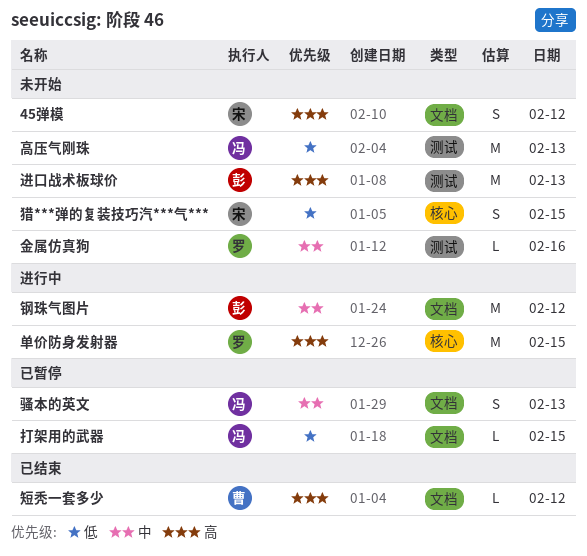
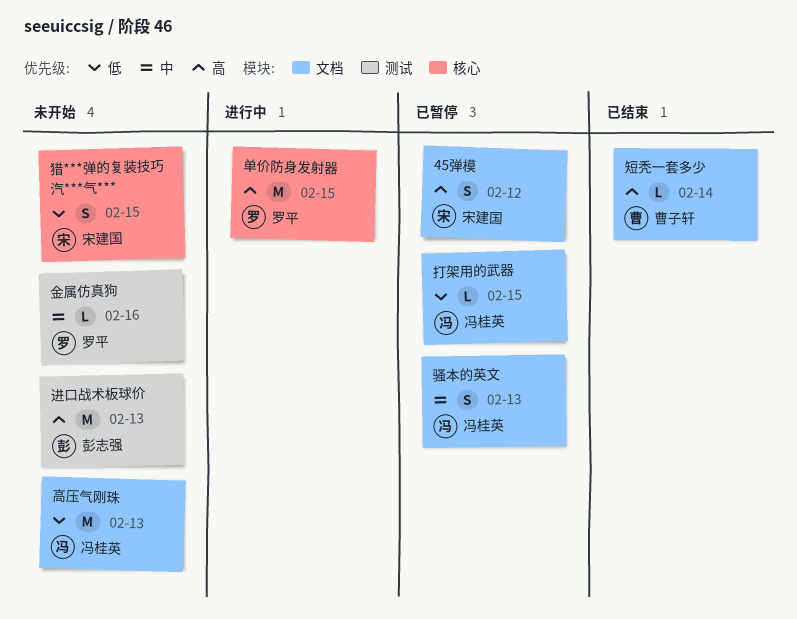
45弹模, status: 未开始 -> 已暂停
短秃一套多少, day: Feb 12 -> Feb 14
钢珠气图片: present -> none
高压气刚珠, label: 测试 -> 文档

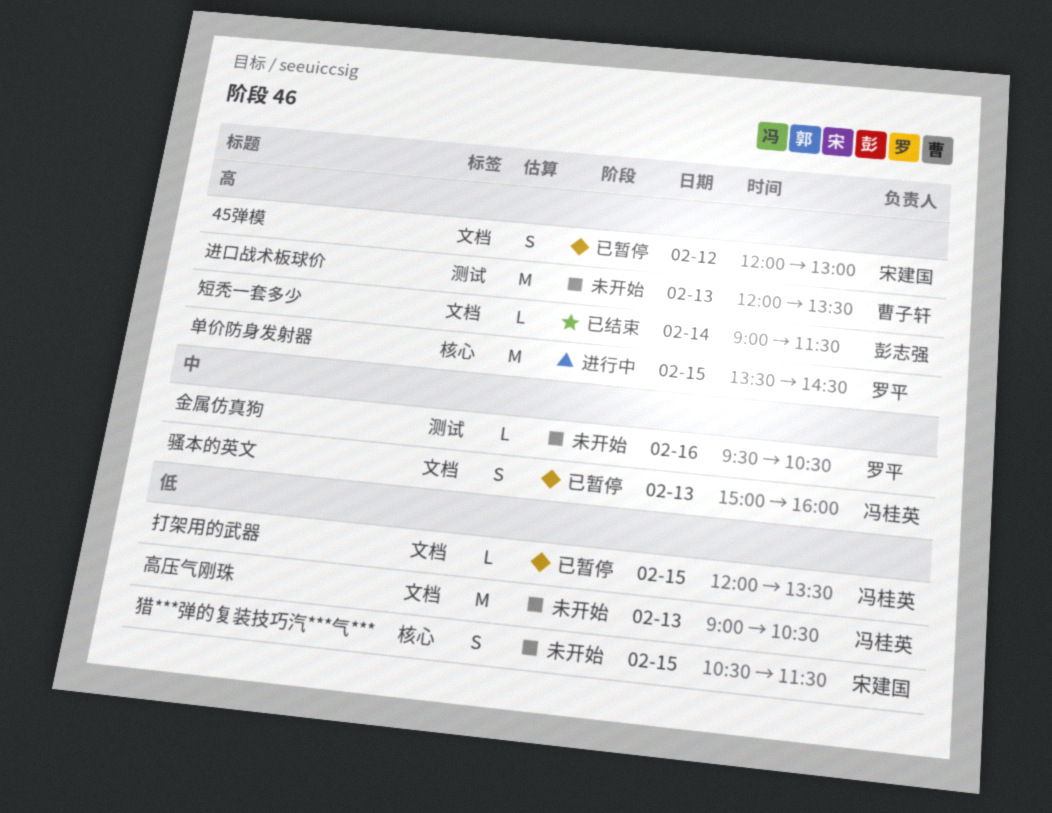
短秃一套多少, owner: 曹子轩 -> 彭志强
进口战术板球价, owner: 彭志强 -> 曹子轩

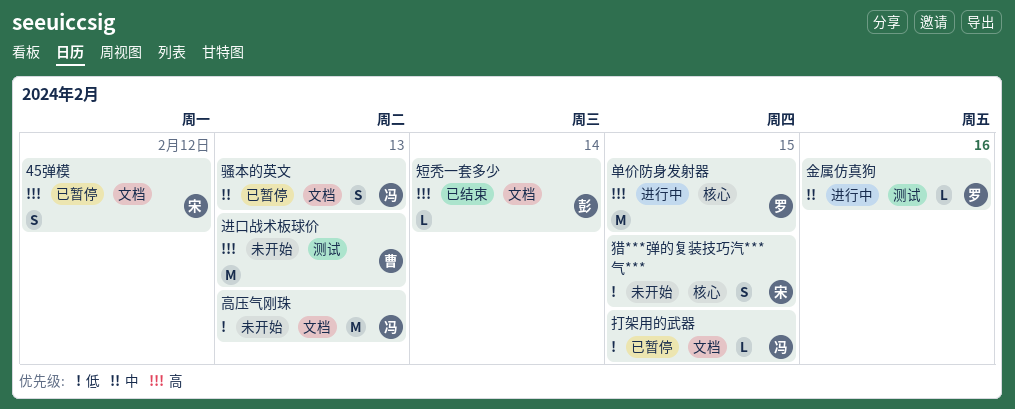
金属仿真狗, status: 未开始 -> 进行中

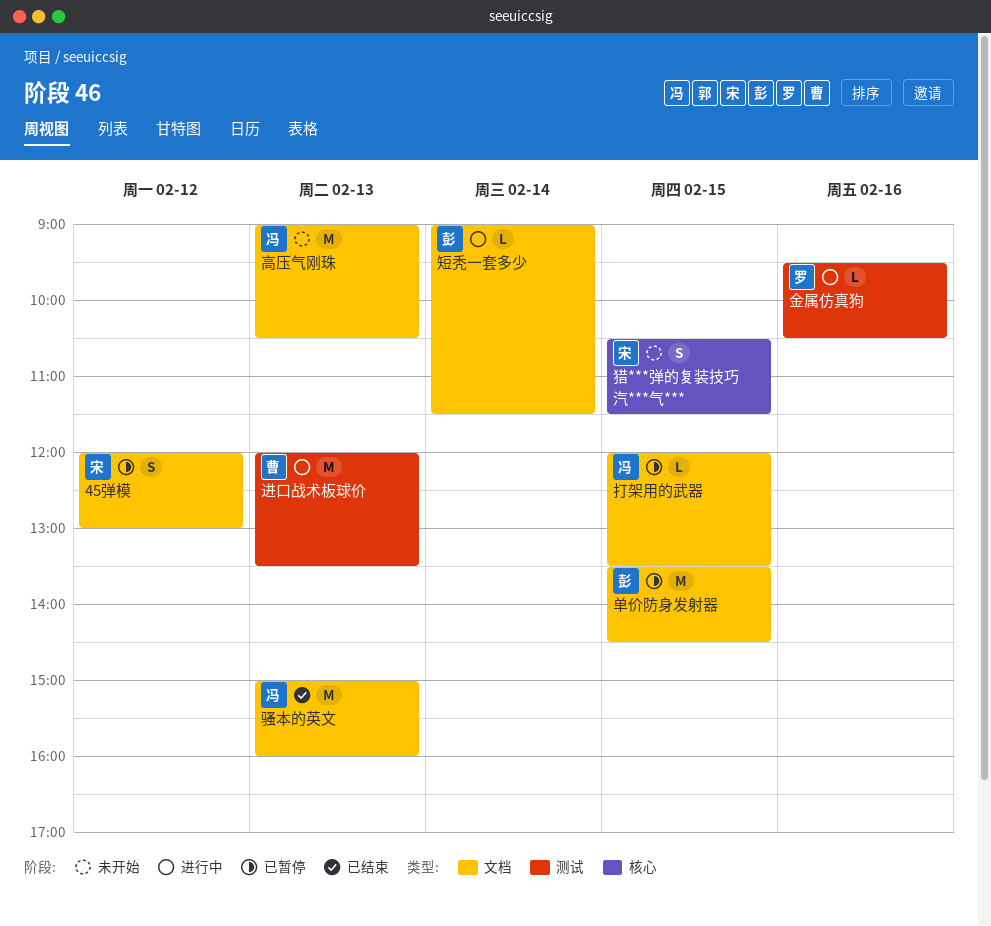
单价防身发射器, status: 进行中 -> 已暂停
单价防身发射器, owner: 罗 -> 彭
单价防身发射器, label: 核心 -> 文档
短秃一套多少, status: 已结束 -> 进行中
进口战术板球价, status: 未开始 -> 进行中
骚本的英文, status: 已暂停 -> 已结束
骚本的英文, estimate: S -> M

